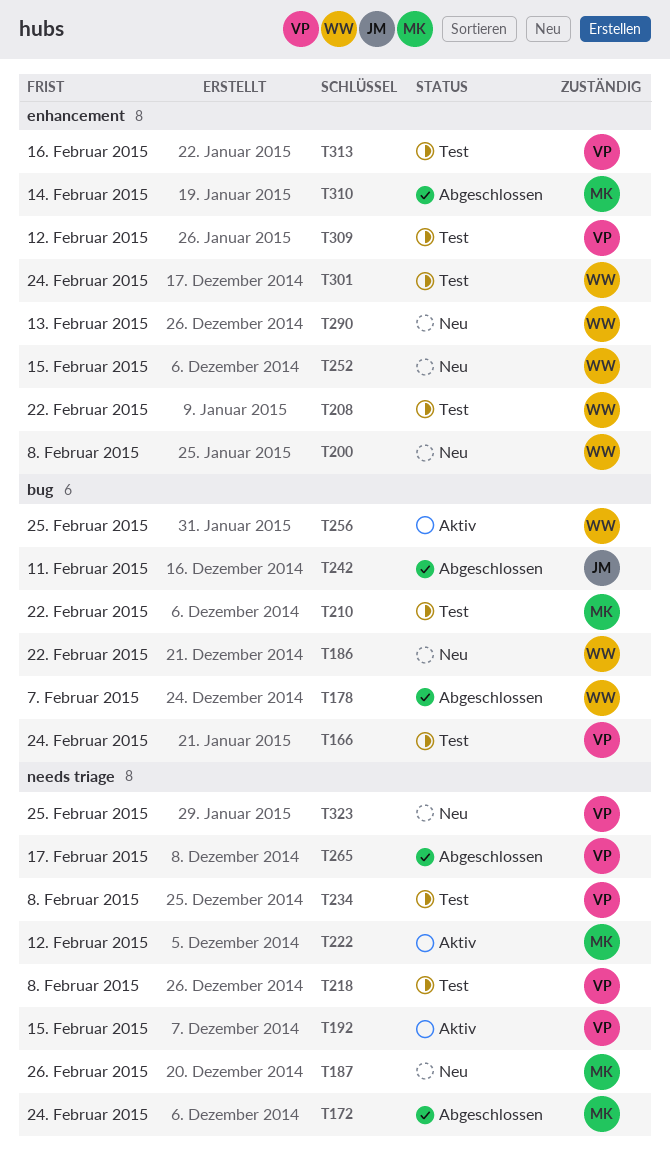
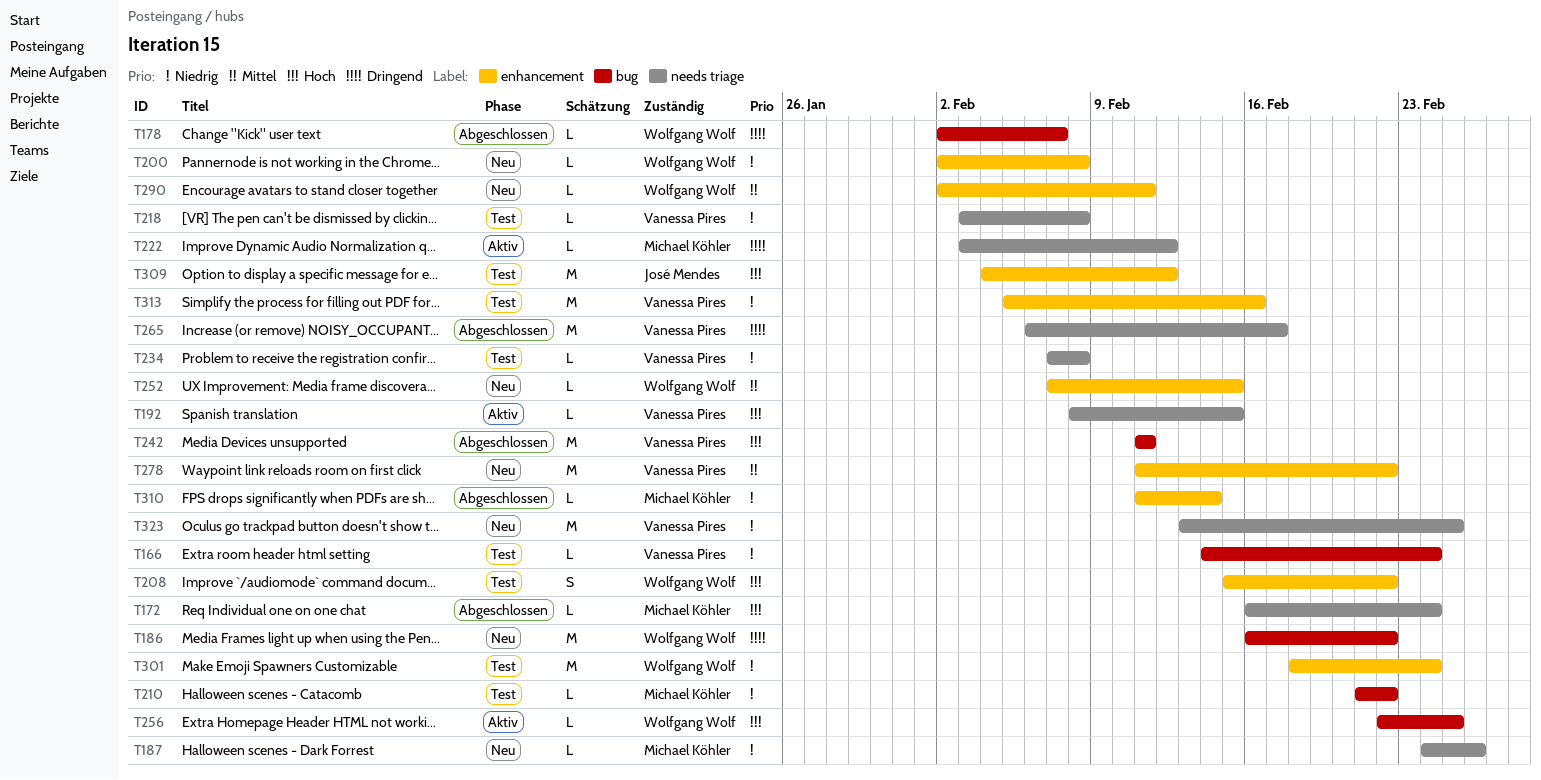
T242, owner: José Mendes -> Vanessa Pires
T278: none -> present
T290, due: Feb 13 -> Feb 11
T309, owner: Vanessa Pires -> José Mendes

